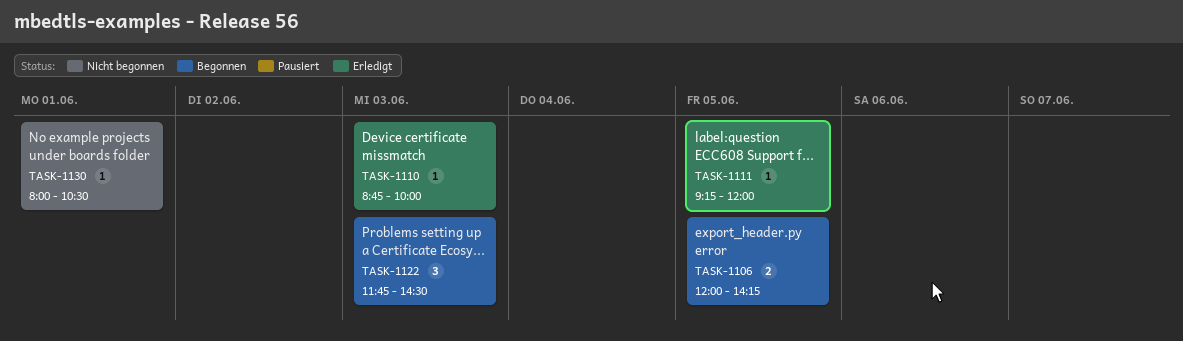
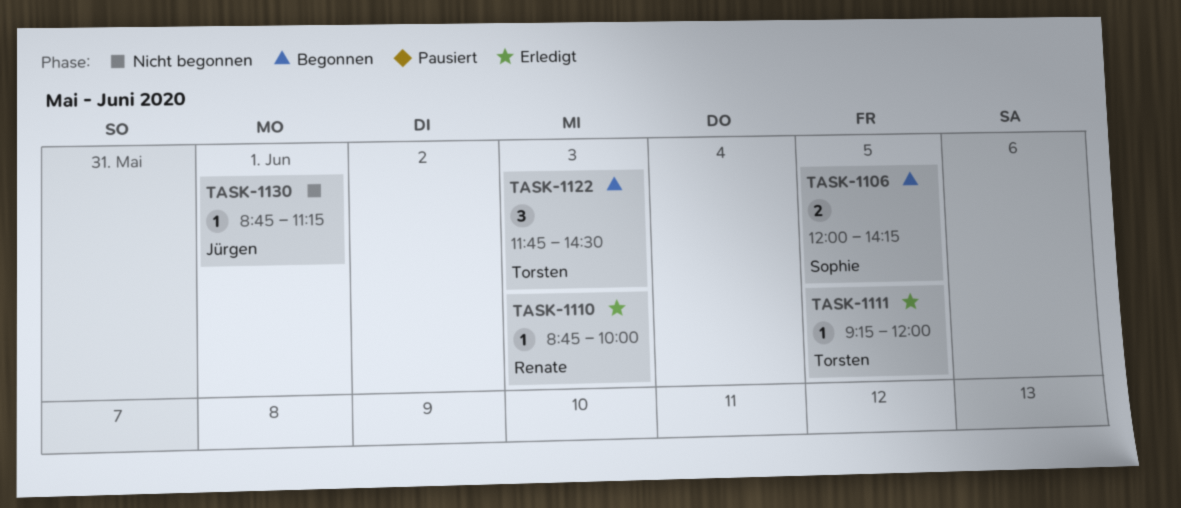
TASK-1130, begins: 08:00 -> 08:45
TASK-1130, ends: 10:30 -> 11:15

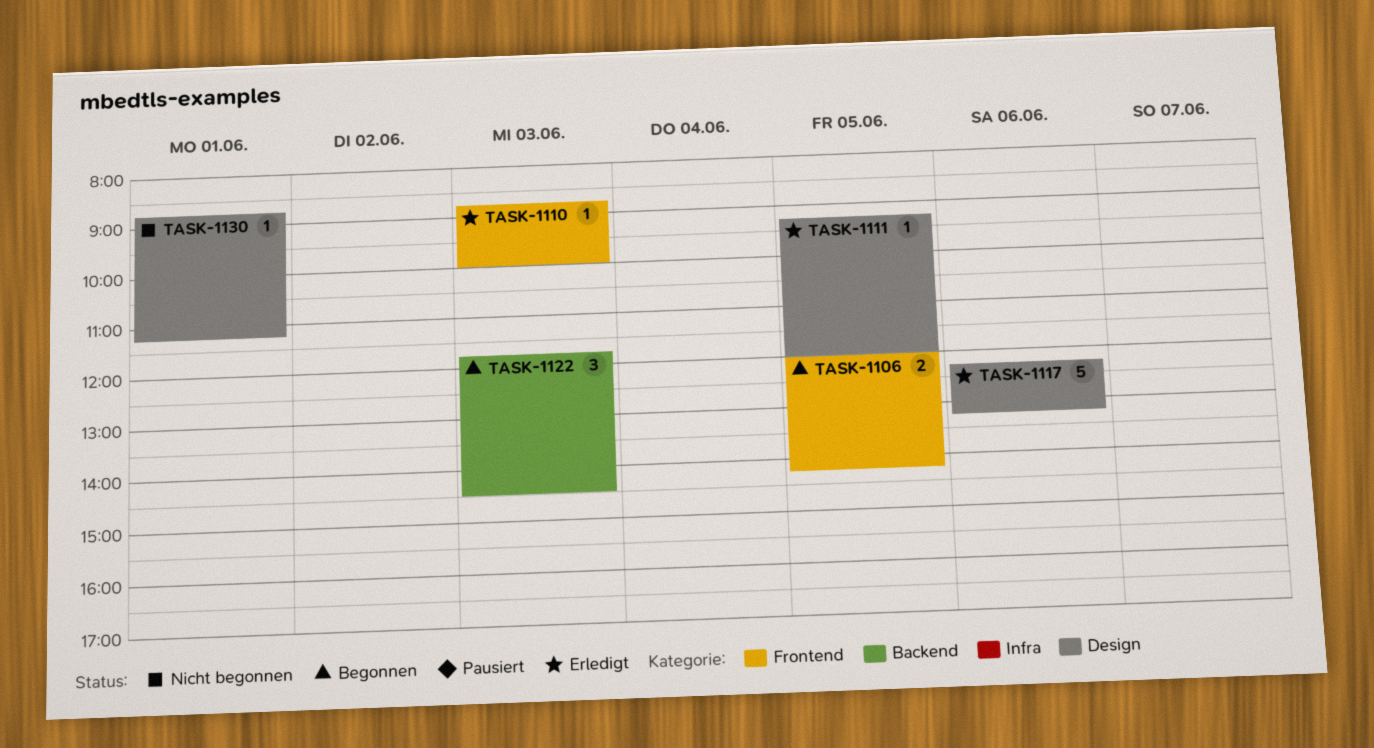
TASK-1117: none -> present

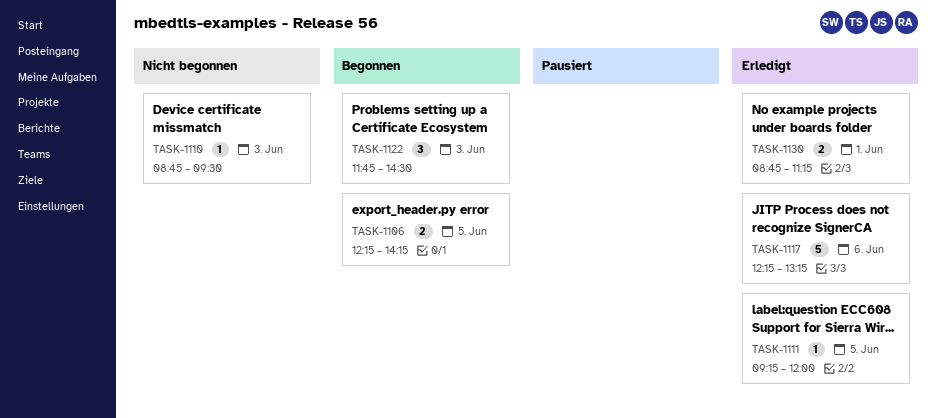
TASK-1106, begins: 12:00 -> 12:15
TASK-1110, status: Erledigt -> Nicht begonnen
TASK-1110, ends: 10:00 -> 09:30
TASK-1130, status: Nicht begonnen -> Erledigt
TASK-1130, estimate: 1 -> 2

